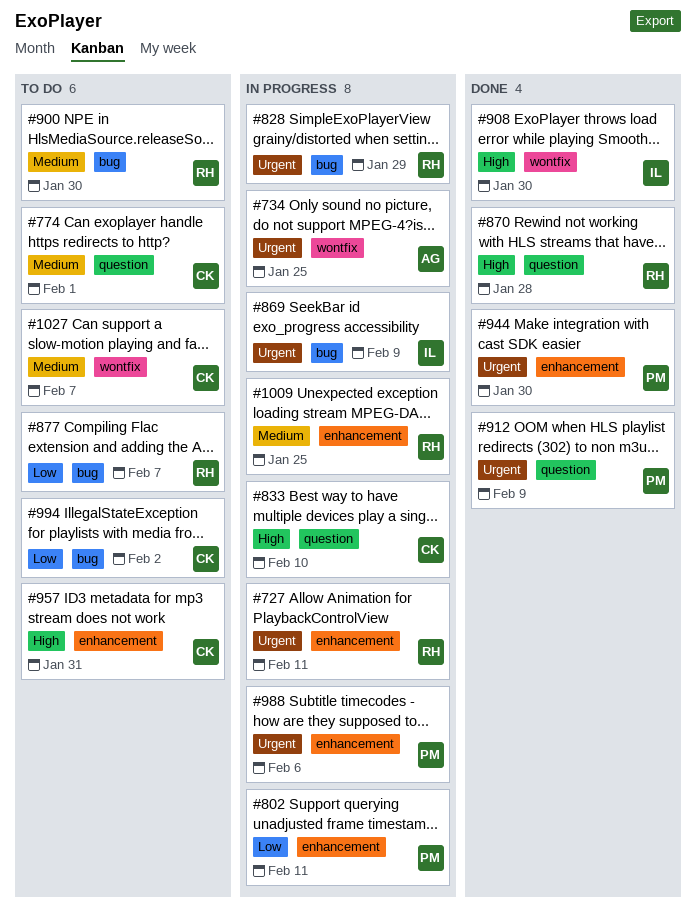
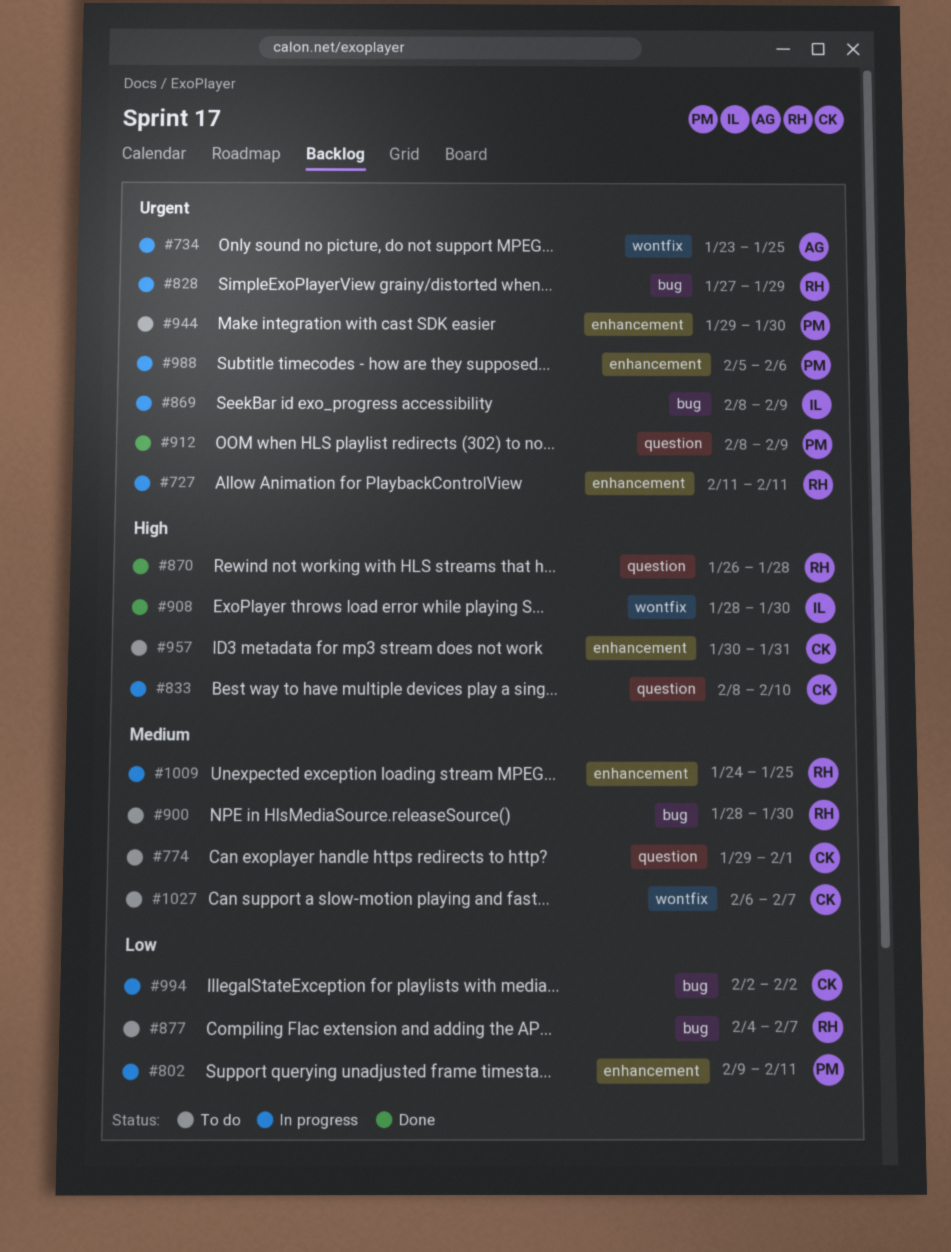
#944, status: Done -> To do
#994, status: To do -> In progress

